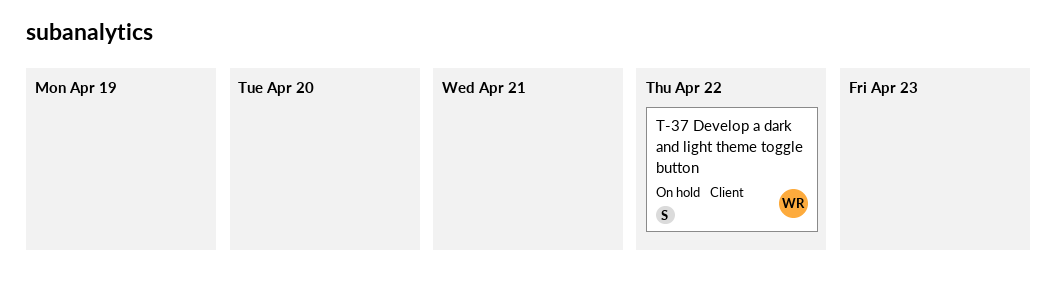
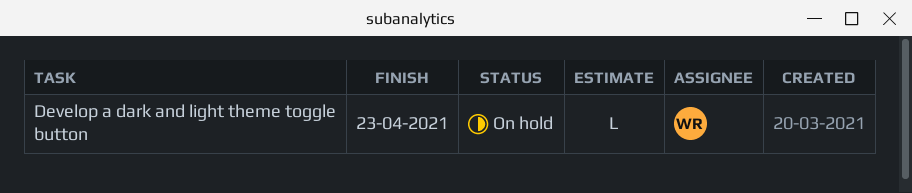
Develop a dark and light theme toggle button, estimate: S -> L
Develop a dark and light theme toggle button, due: Apr 22 -> Apr 23

